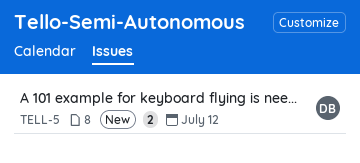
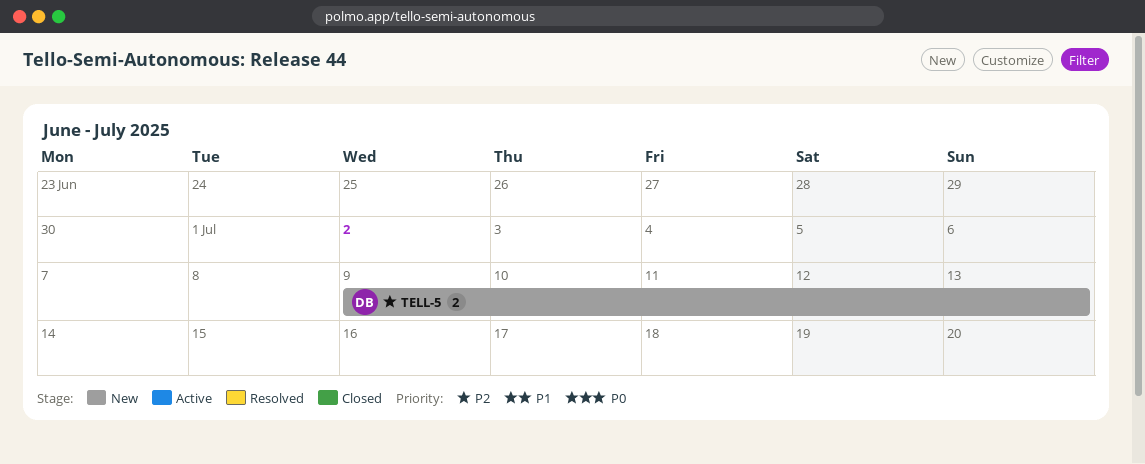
TELL-5, due: Jul 12 -> Jul 13

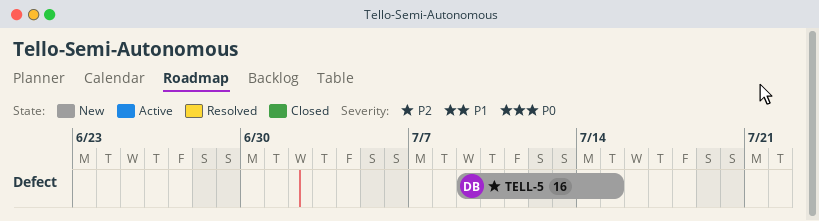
TELL-5, estimate: 2 -> 16
TELL-5, due: Jul 13 -> Jul 15

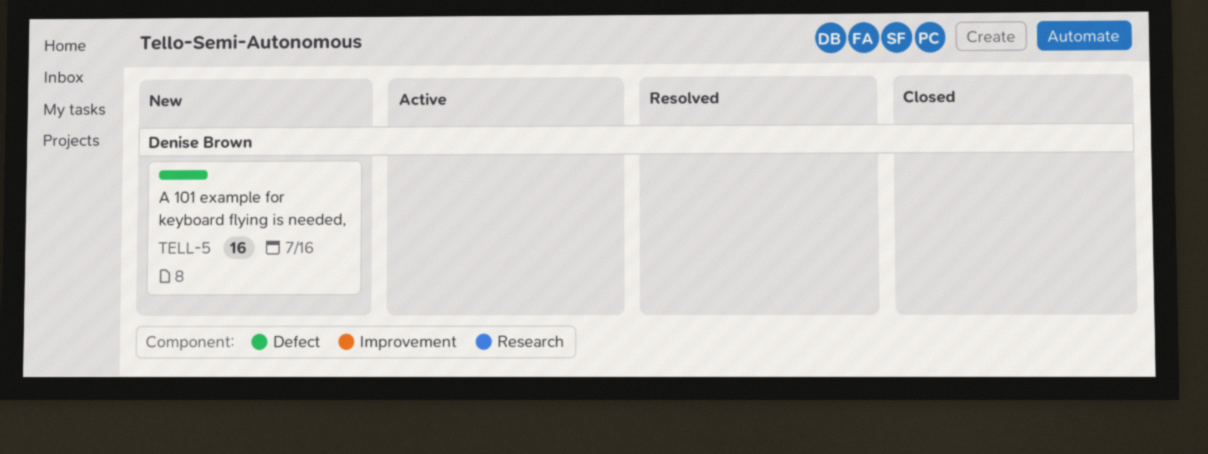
TELL-5, due: Jul 15 -> Jul 16

